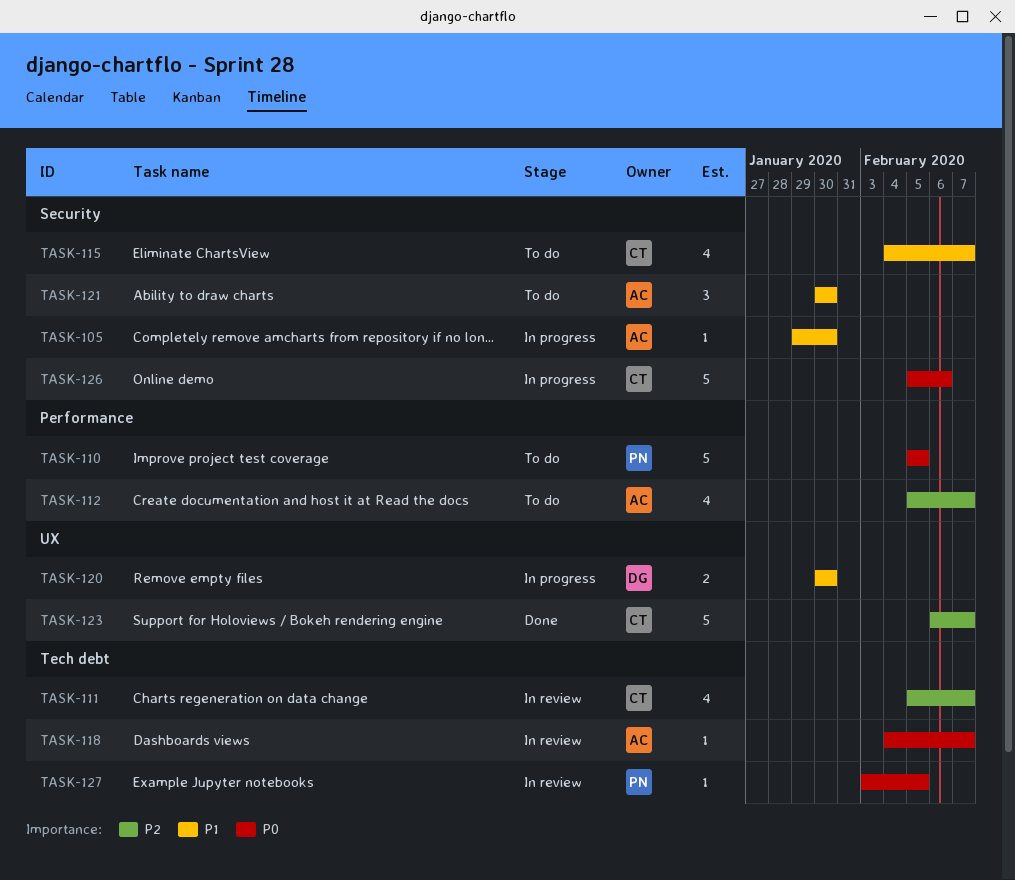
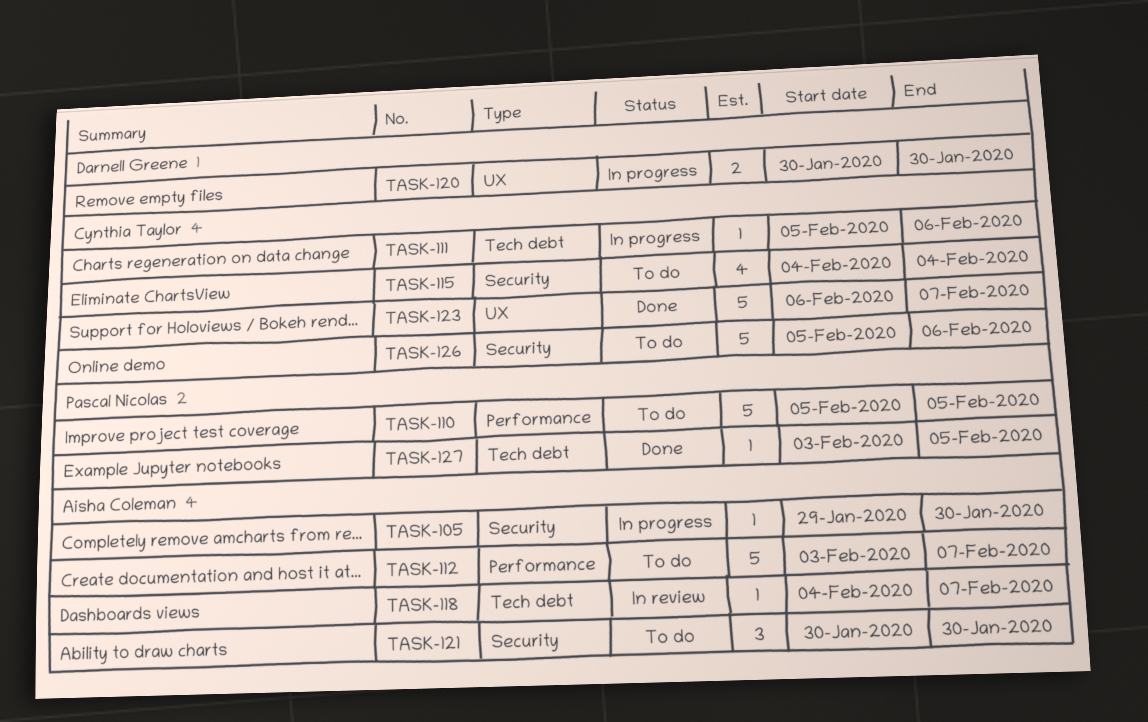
TASK-111, status: In review -> In progress
TASK-111, estimate: 4 -> 1
TASK-111, due: Feb 7 -> Feb 6
TASK-112, estimate: 4 -> 5
TASK-112, start: Feb 5 -> Feb 3
TASK-115, due: Feb 7 -> Feb 4
TASK-126, status: In progress -> To do
TASK-127, status: In review -> Done

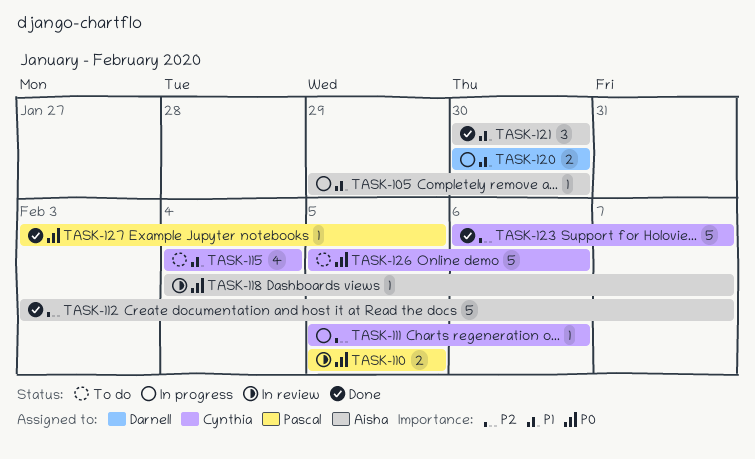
TASK-110, status: To do -> In review
TASK-110, estimate: 5 -> 2
TASK-112, status: To do -> Done
TASK-121, status: To do -> Done

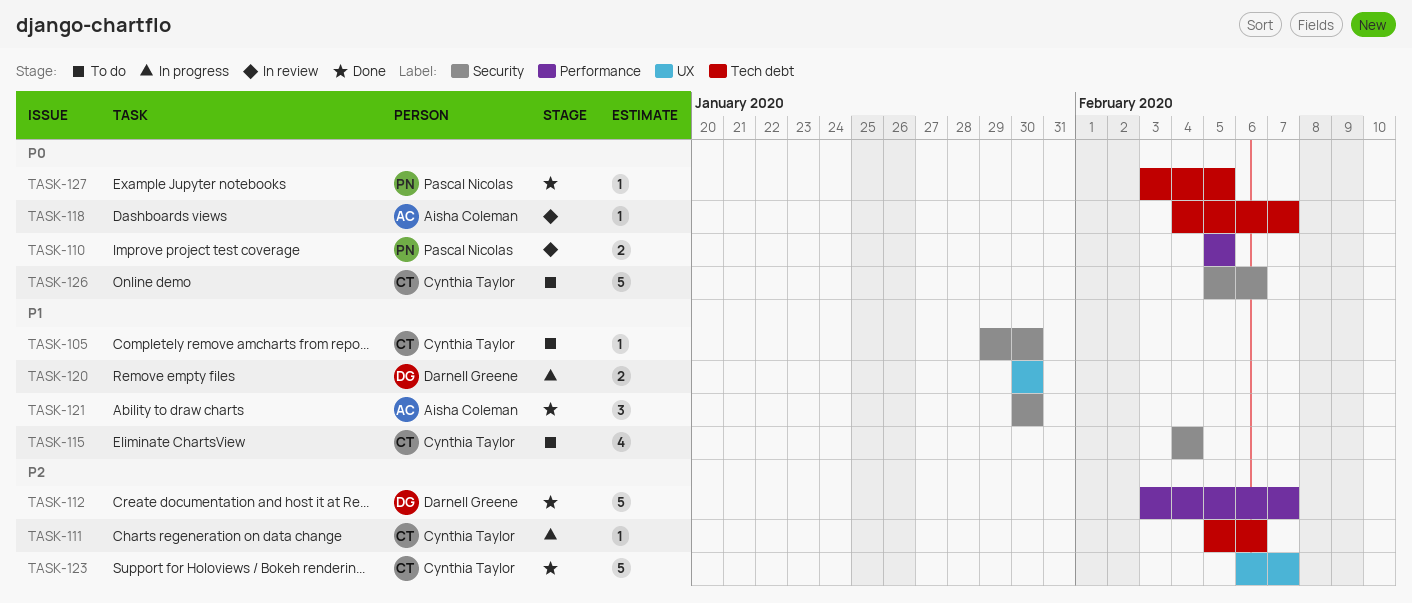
TASK-105, status: In progress -> To do
TASK-105, owner: Aisha Coleman -> Cynthia Taylor
TASK-112, owner: Aisha Coleman -> Darnell Greene

